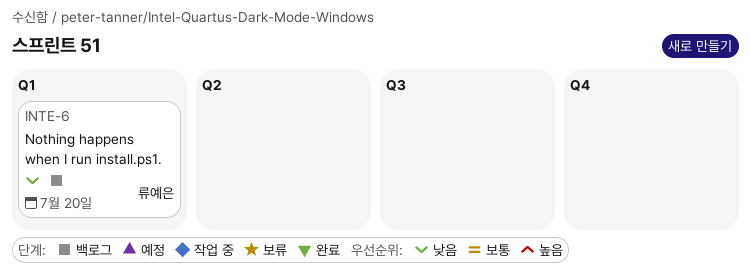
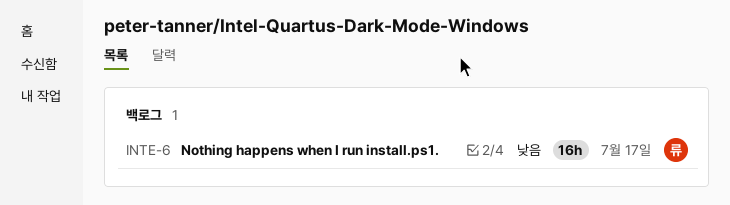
INTE-6, due: Jul 20 -> Jul 17

